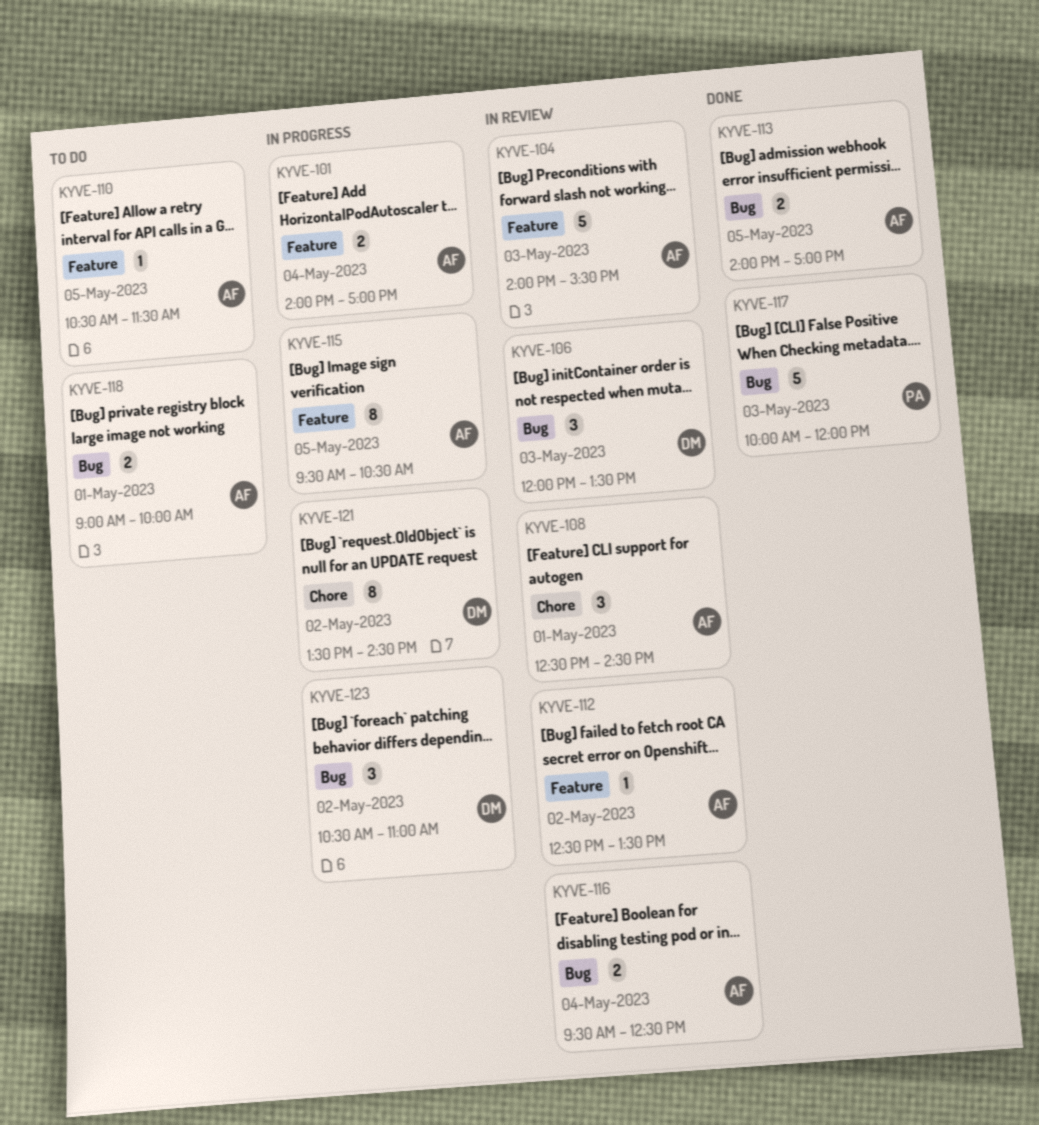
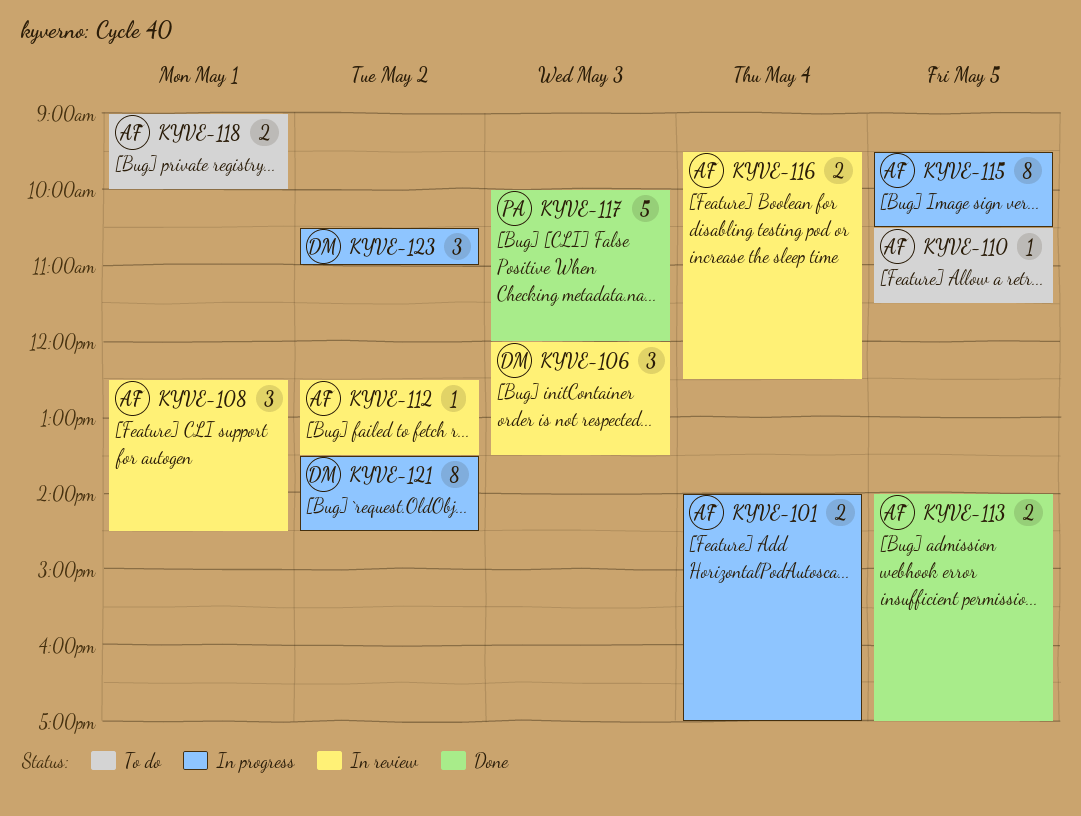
KYVE-104: present -> none

